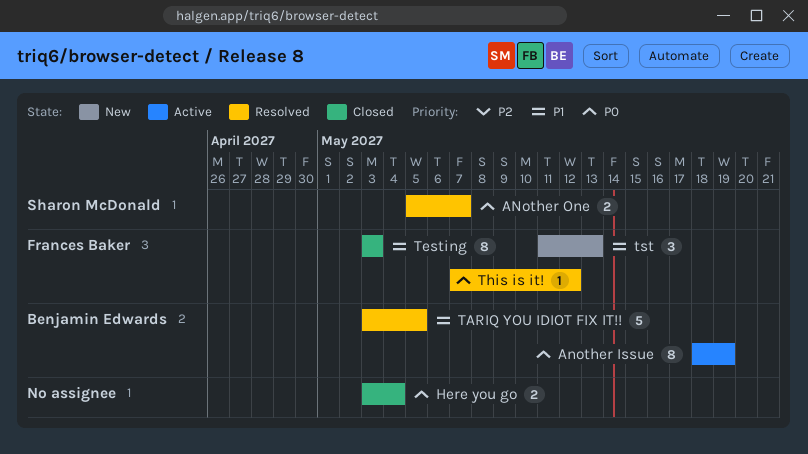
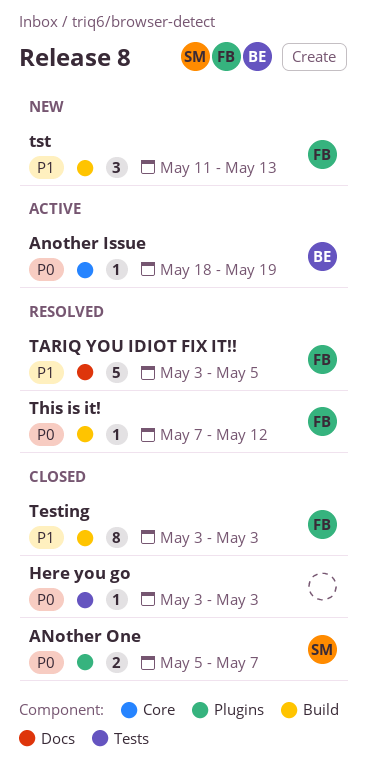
Another Issue, estimate: 8 -> 1
ANother One, status: Resolved -> Closed
Here you go, estimate: 2 -> 1
Here you go, due: May 4 -> May 3
TARIQ YOU IDIOT FIX IT!!, owner: Benjamin Edwards -> Frances Baker

